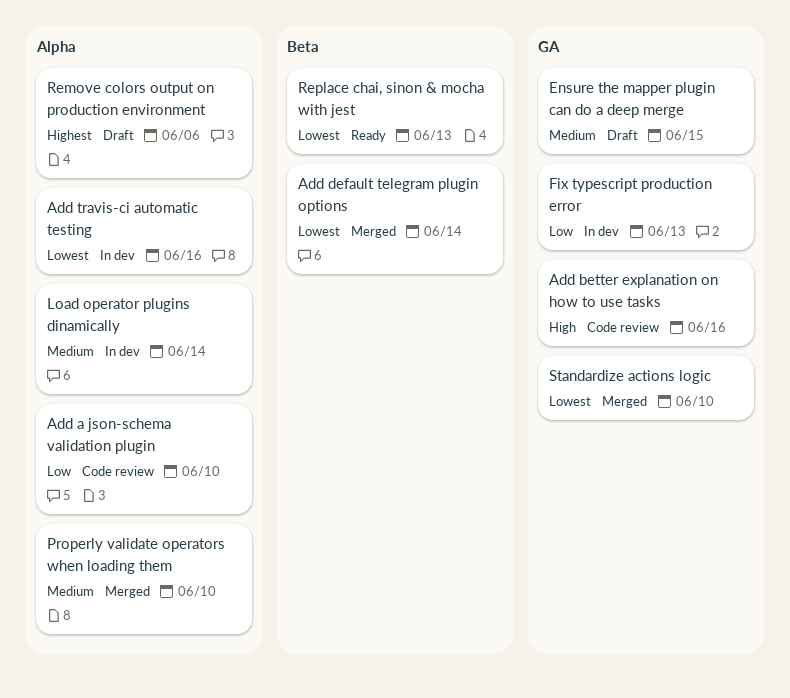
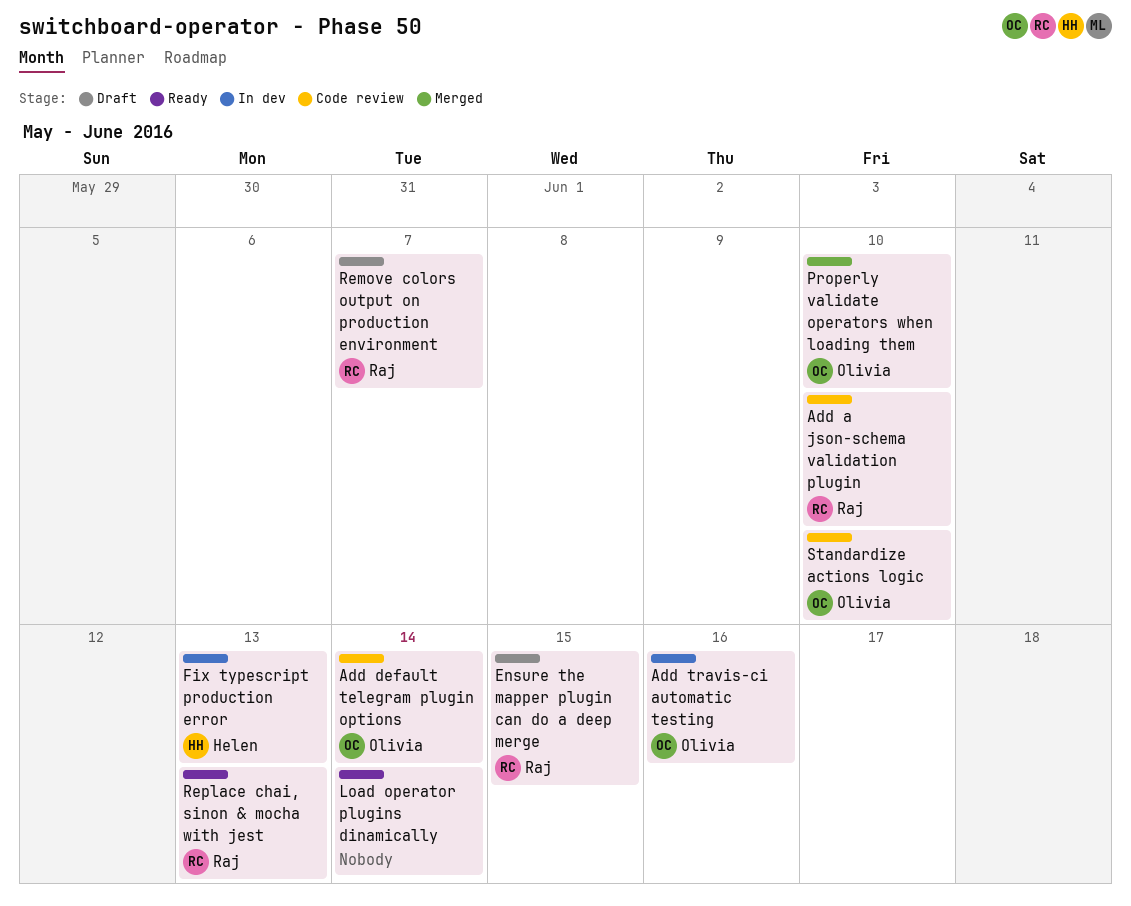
Add better explanation on how to use tasks: present -> none
Add default telegram plugin options, status: Merged -> Code review
Load operator plugins dinamically, status: In dev -> Ready
Remove colors output on production environment, due: Jun 6 -> Jun 7
Standardize actions logic, status: Merged -> Code review

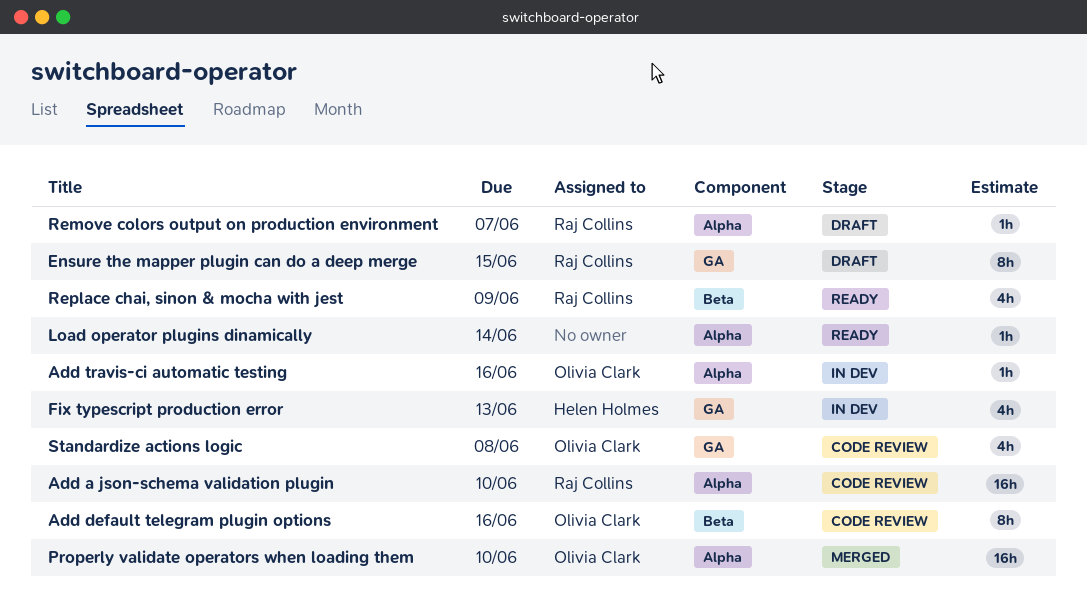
Add default telegram plugin options, due: Jun 14 -> Jun 16
Replace chai, sinon & mocha with jest, due: Jun 13 -> Jun 9
Standardize actions logic, due: Jun 10 -> Jun 8

